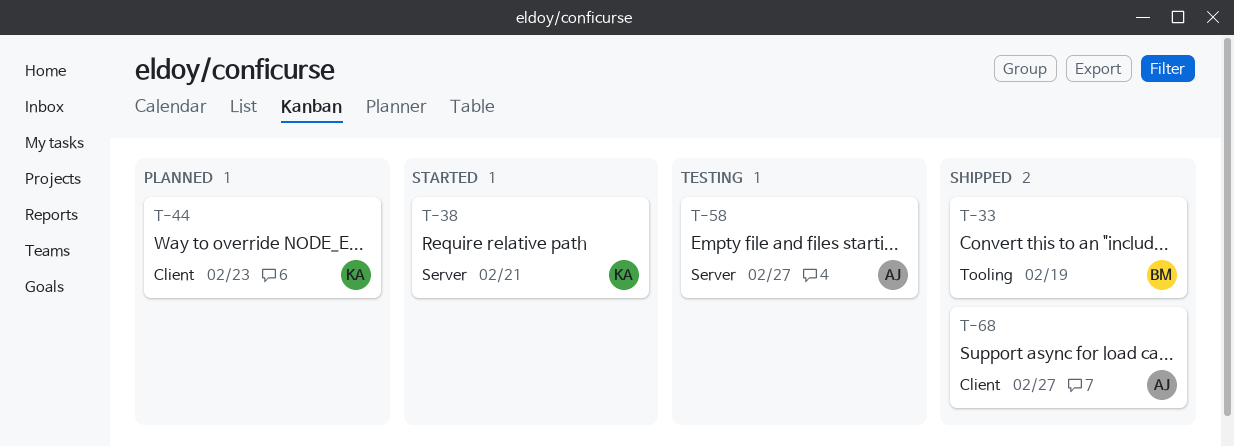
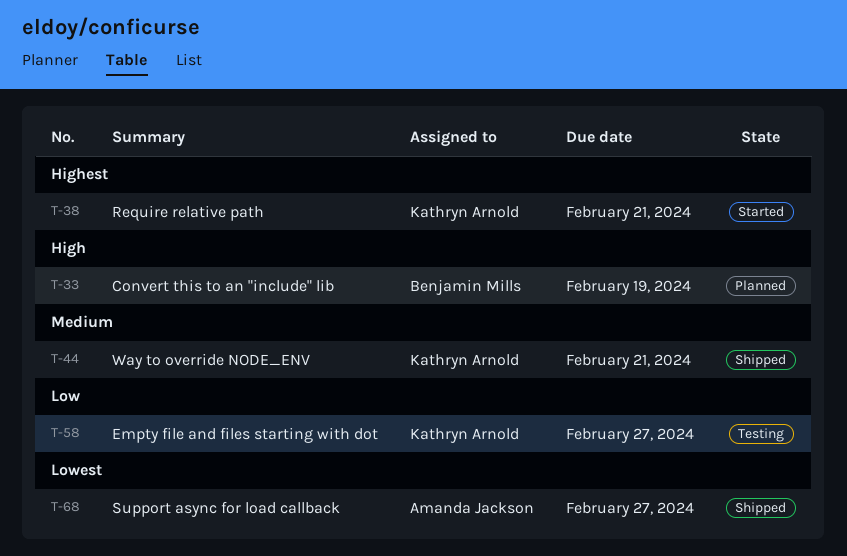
T-33, status: Shipped -> Planned
T-44, status: Planned -> Shipped
T-44, due: Feb 23 -> Feb 21
T-58, owner: Amanda Jackson -> Kathryn Arnold

